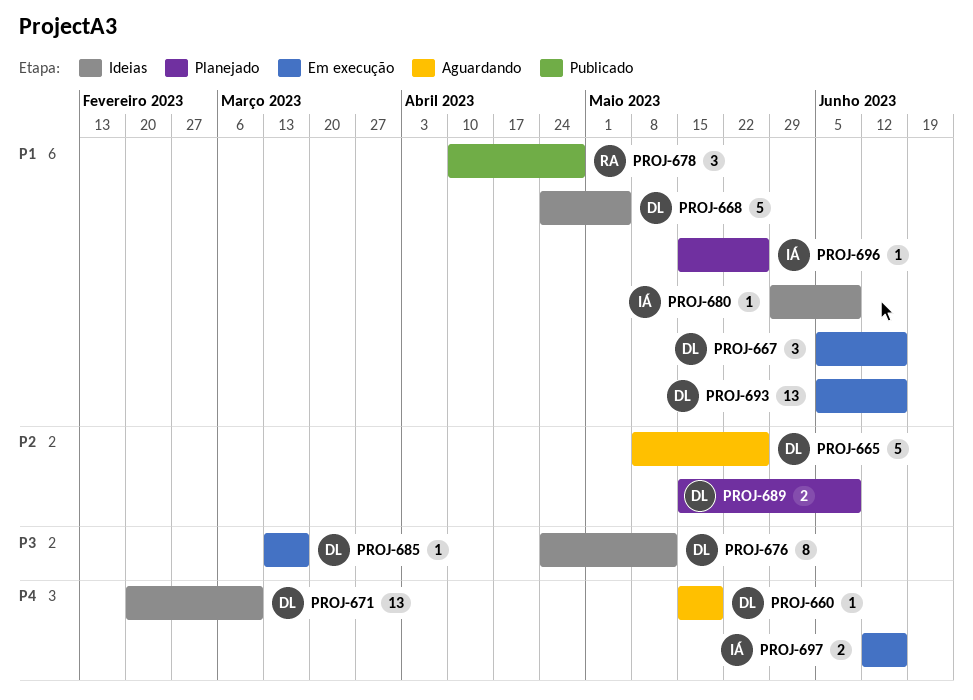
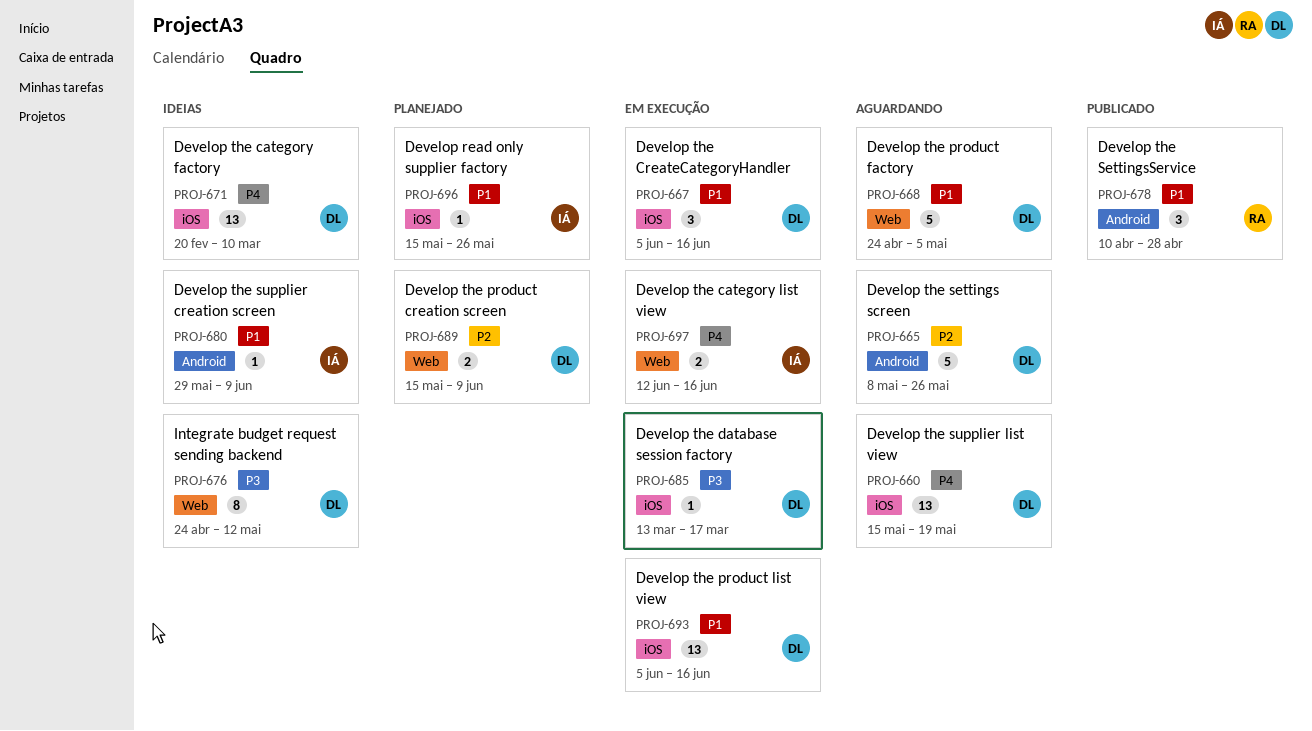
PROJ-660, estimate: 1 -> 13
PROJ-668, status: Ideias -> Aguardando

